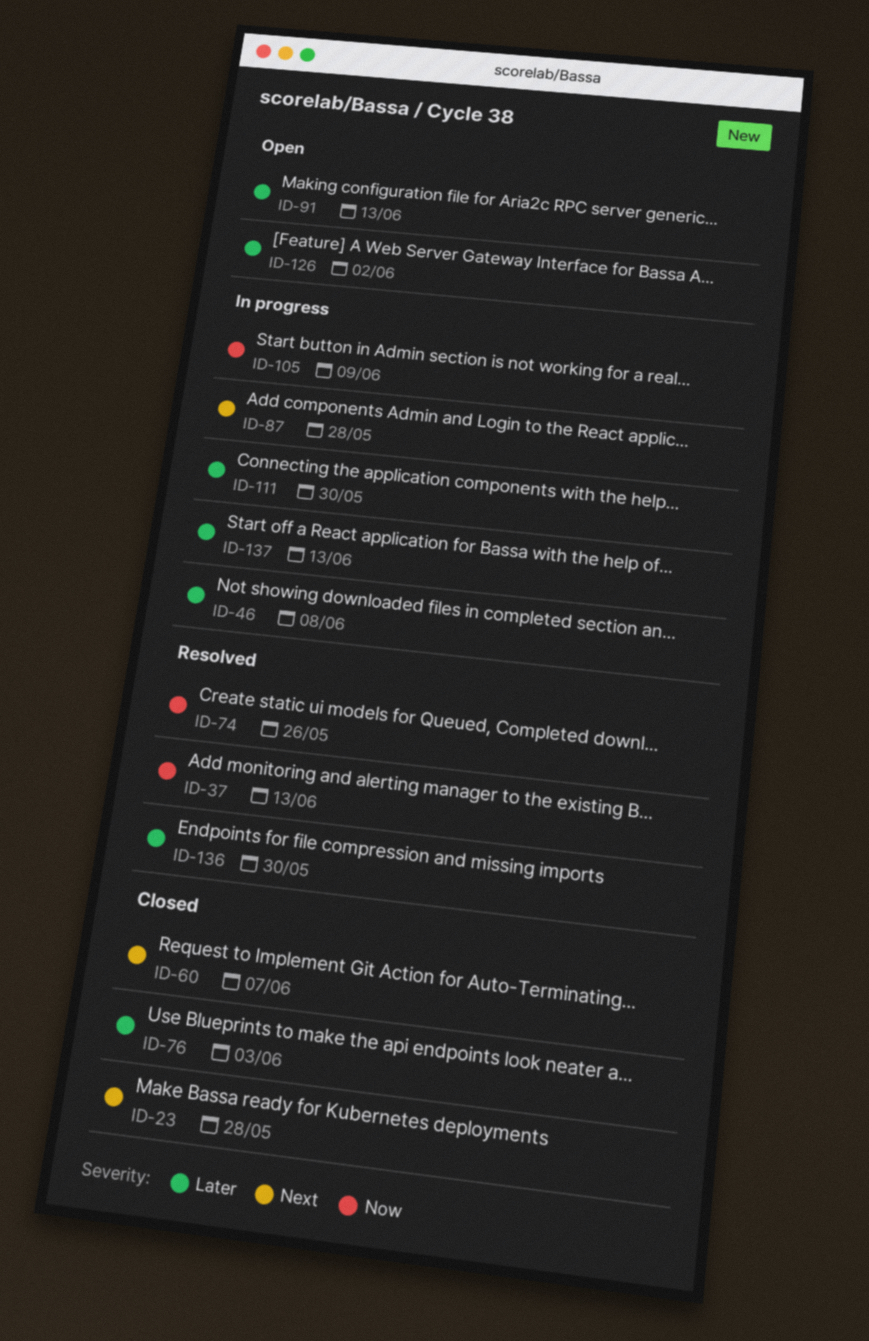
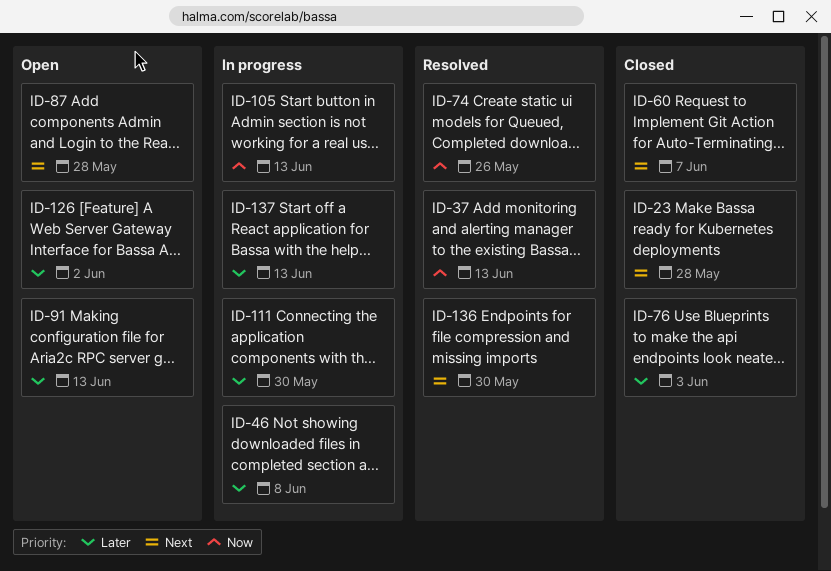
ID-87, status: In progress -> Open
ID-105, due: Jun 9 -> Jun 13
ID-136, priority: Later -> Next

